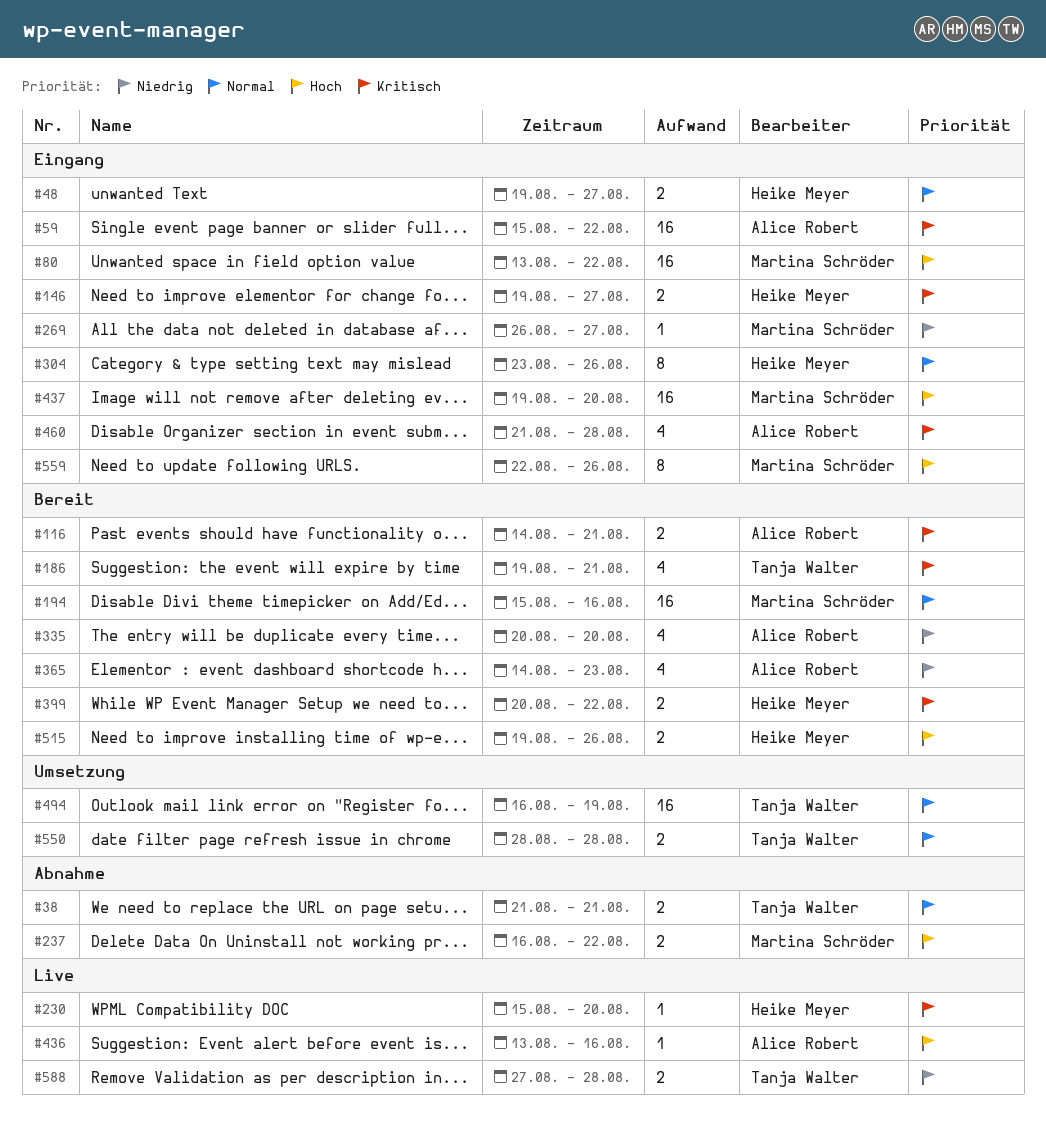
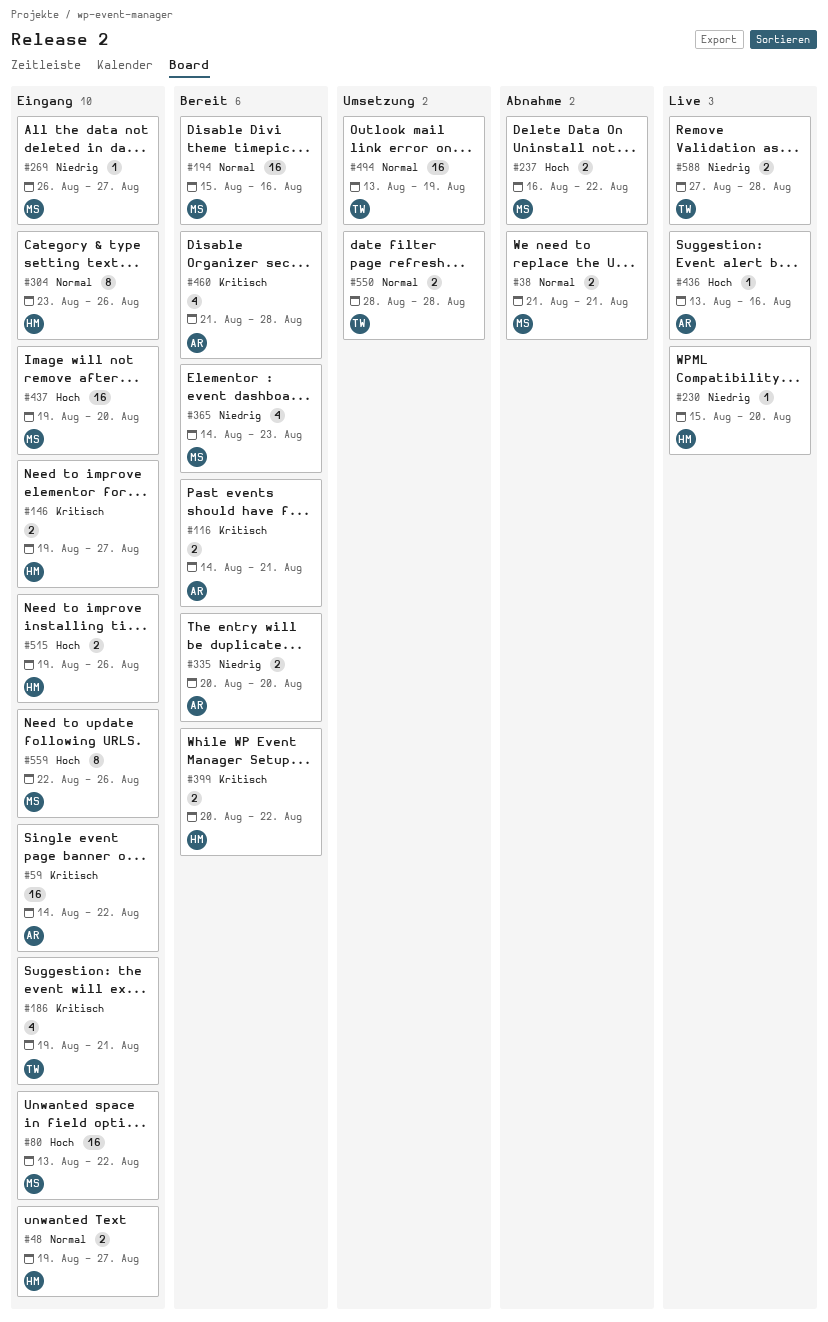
#38, owner: Tanja Walter -> Martina Schröder
#59, start: Aug 15 -> Aug 14
#186, status: Bereit -> Eingang
#230, priority: Kritisch -> Niedrig
#335, estimate: 4 -> 2
#365, owner: Alice Robert -> Martina Schröder
#460, status: Eingang -> Bereit
#494, start: Aug 16 -> Aug 13
#515, status: Bereit -> Eingang

